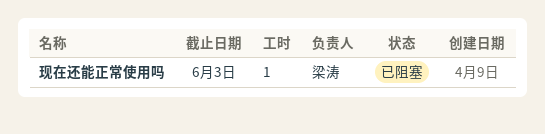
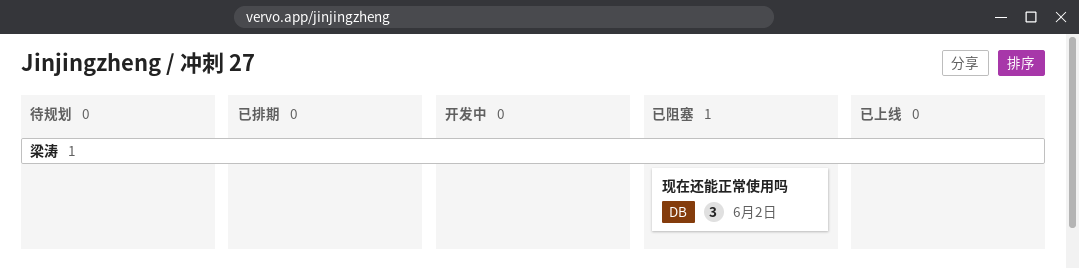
现在还能正常使用吗, estimate: 1 -> 3
现在还能正常使用吗, due: Jun 3 -> Jun 2

